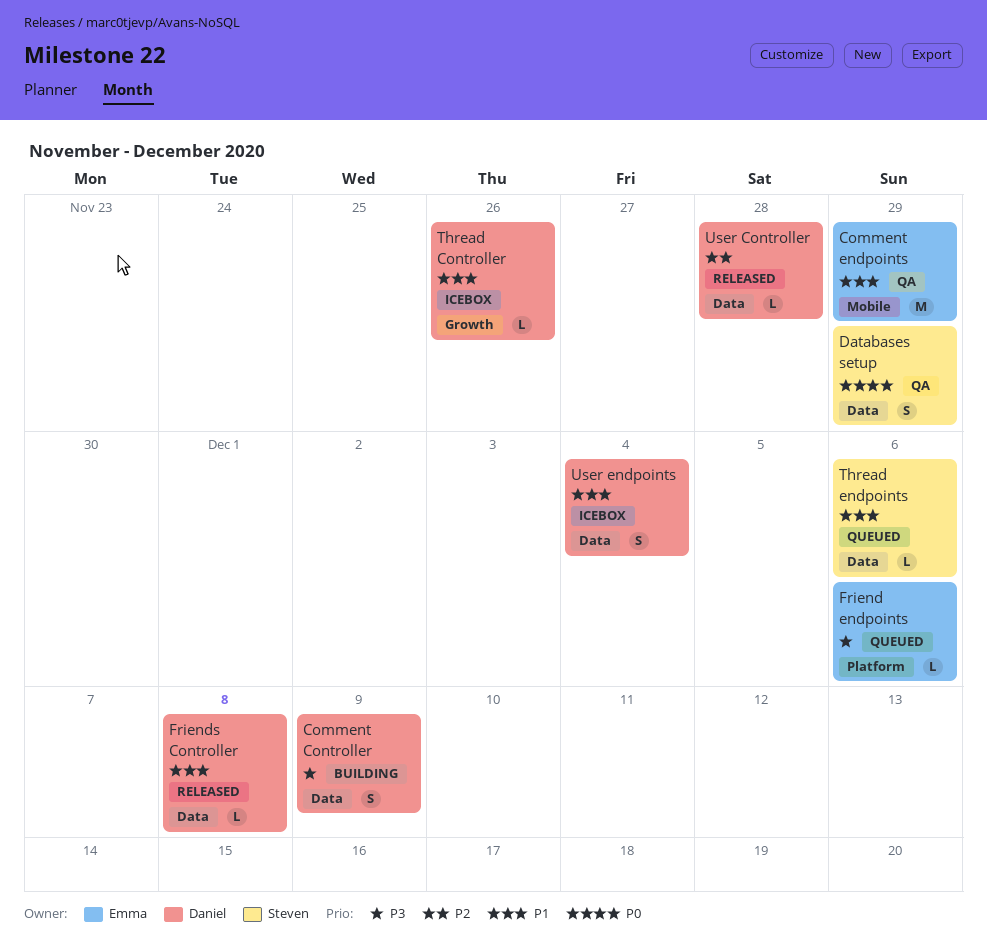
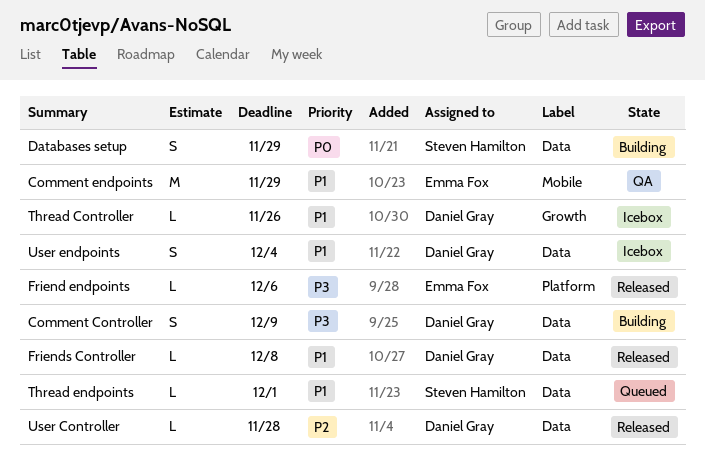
Databases setup, status: QA -> Building
Friend endpoints, status: Queued -> Released
Thread endpoints, due: Dec 6 -> Dec 1

